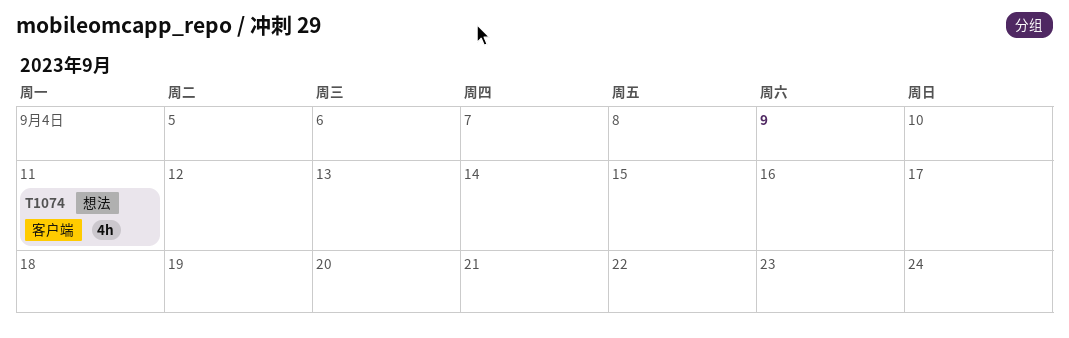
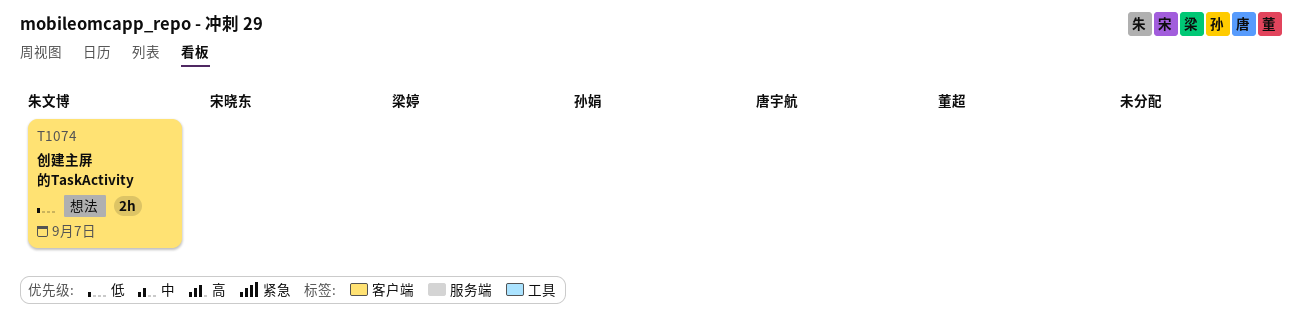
T1074, estimate: 4h -> 2h
T1074, due: Sep 11 -> Sep 7

